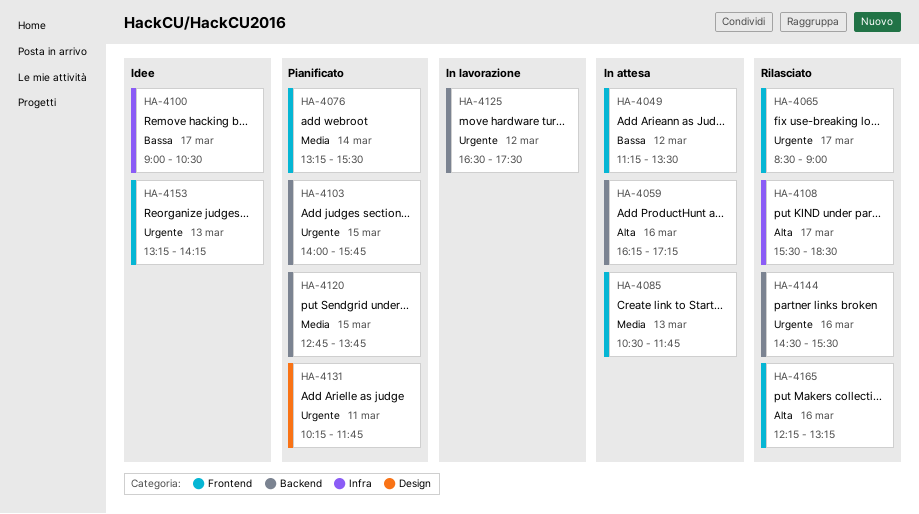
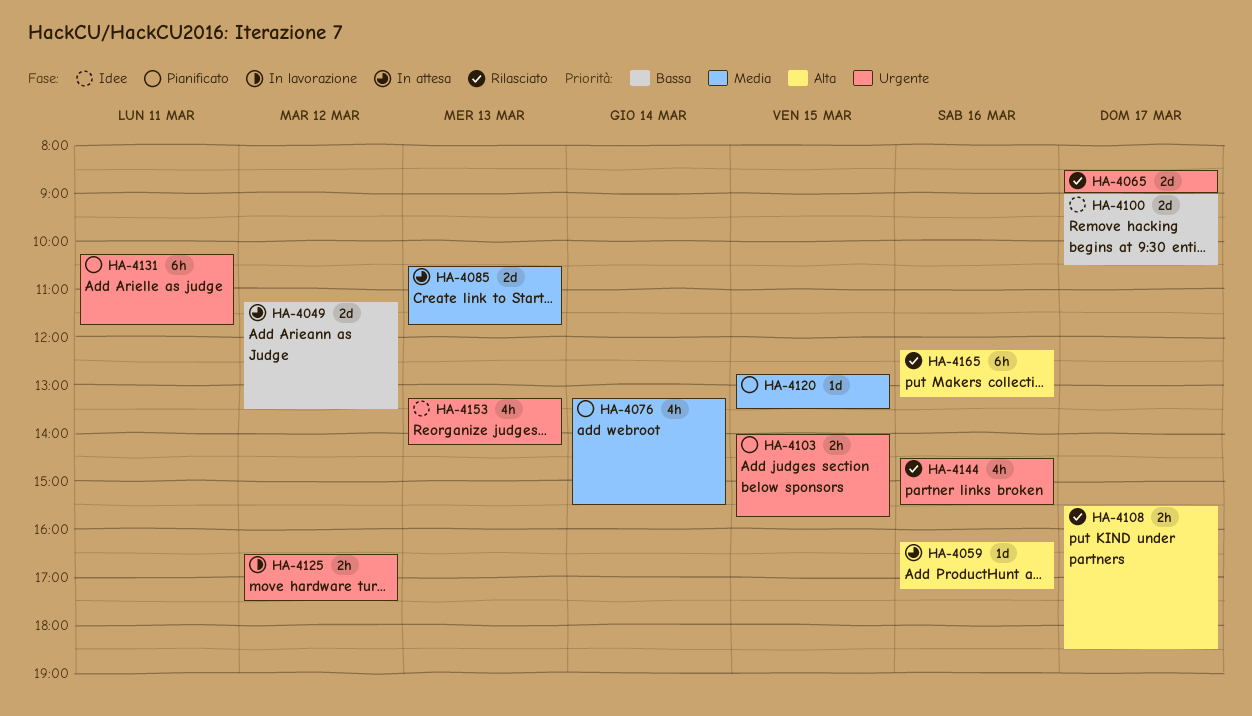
HA-4120, ends: 13:45 -> 13:30

